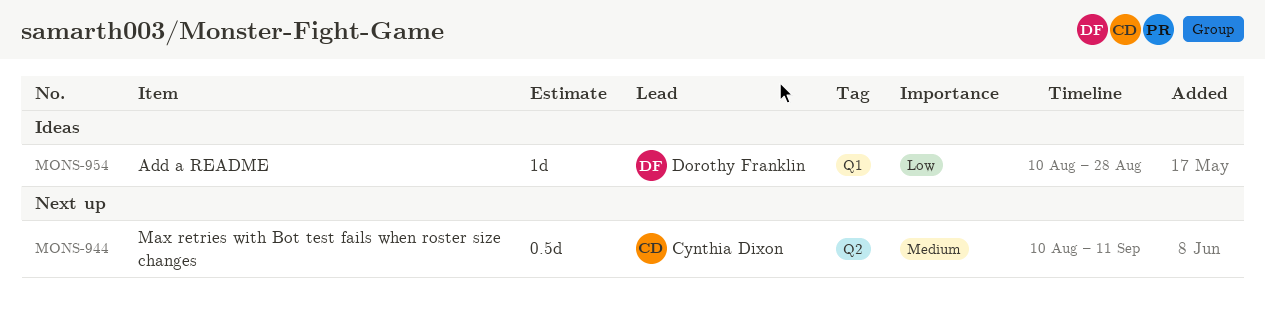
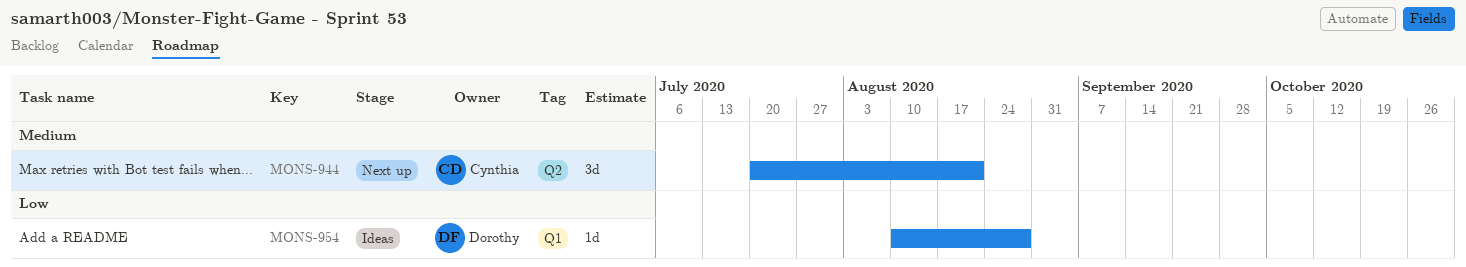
MONS-944, estimate: 0.5d -> 3d
MONS-944, start: Aug 10 -> Jul 20
MONS-944, due: Sep 11 -> Aug 21

